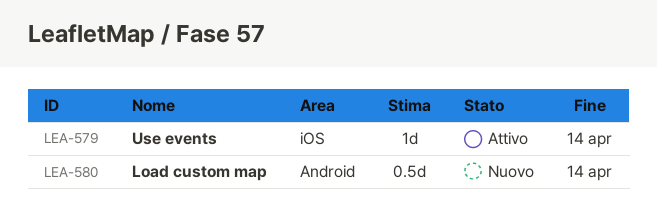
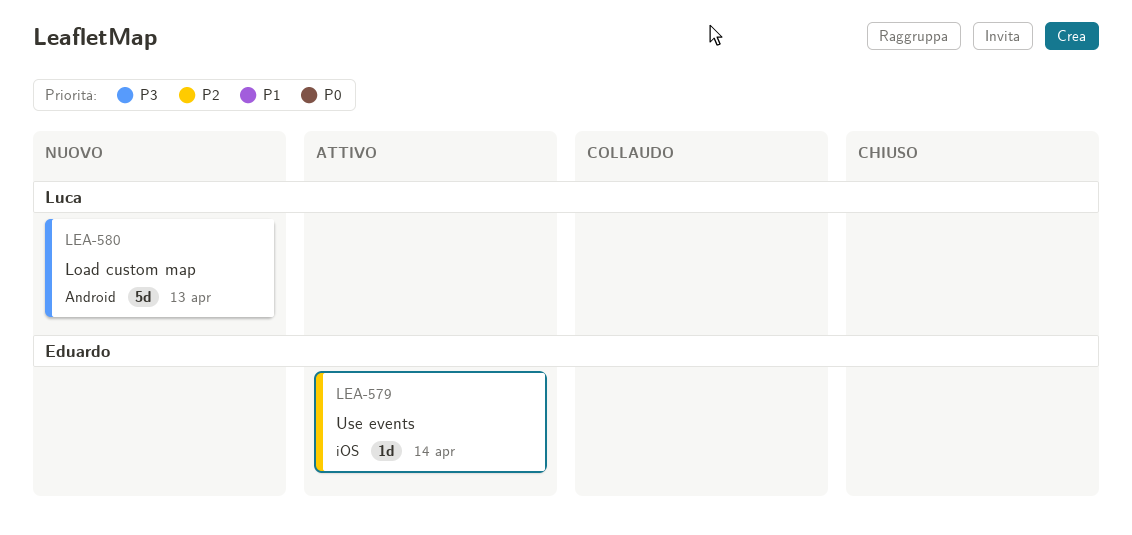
LEA-580, estimate: 0.5d -> 5d
LEA-580, due: Apr 14 -> Apr 13

